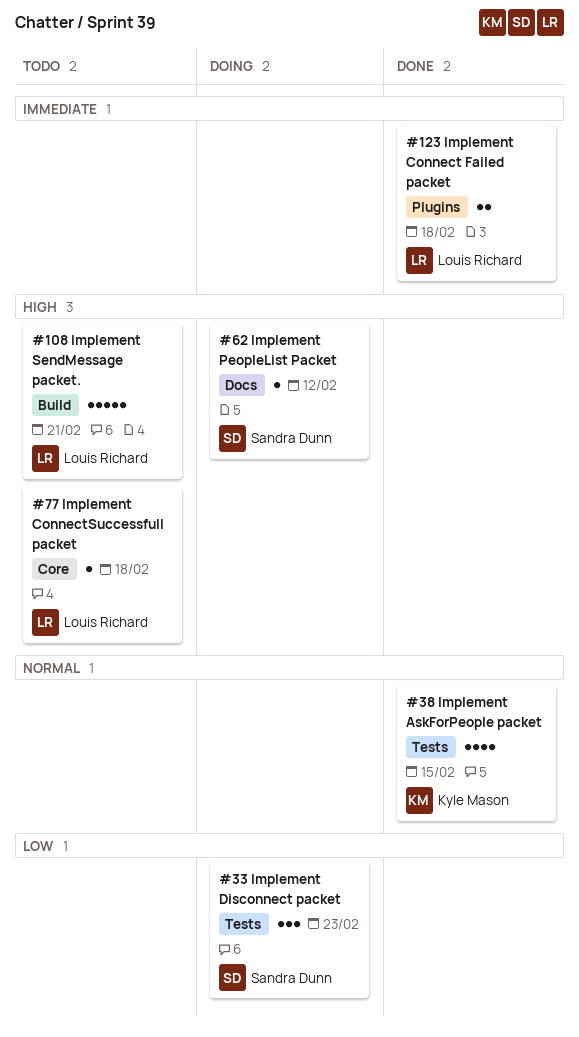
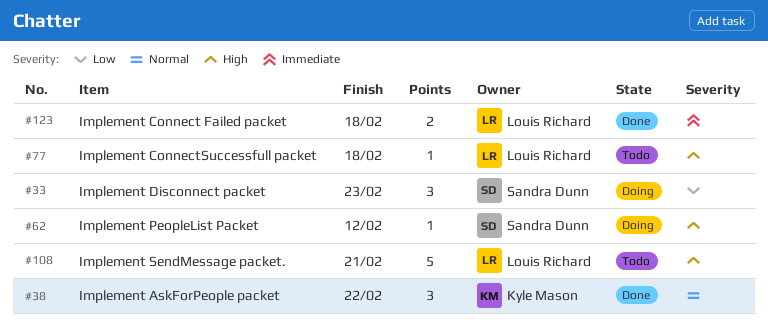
#38, estimate: 4 -> 3
#38, due: Feb 15 -> Feb 22

